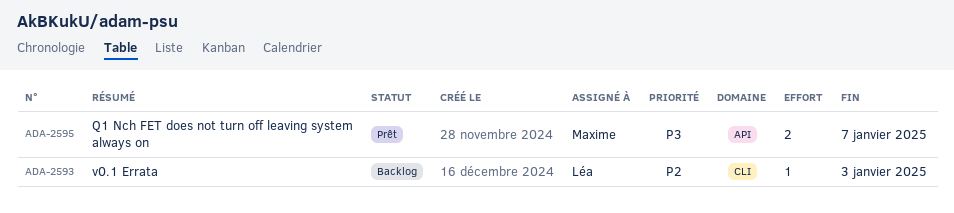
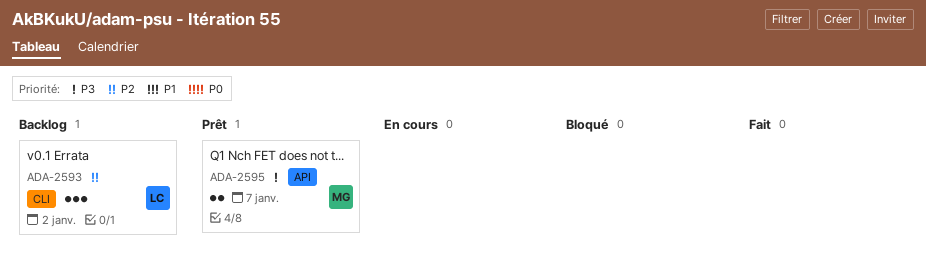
ADA-2593, estimate: 1 -> 3
ADA-2593, due: Jan 3 -> Jan 2

